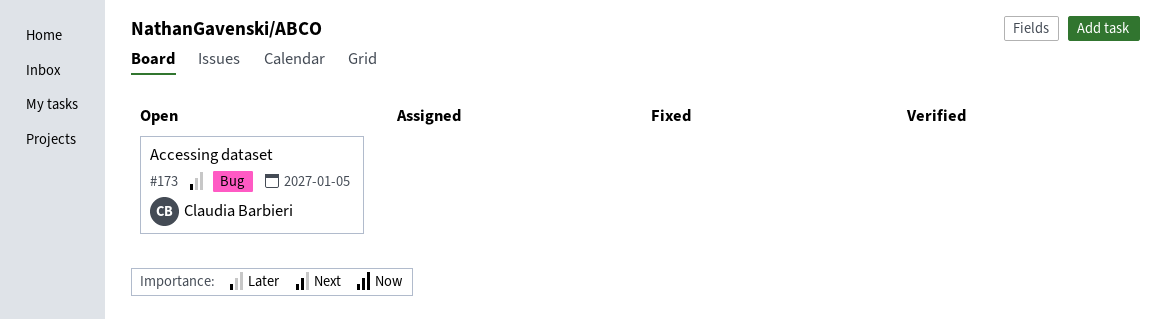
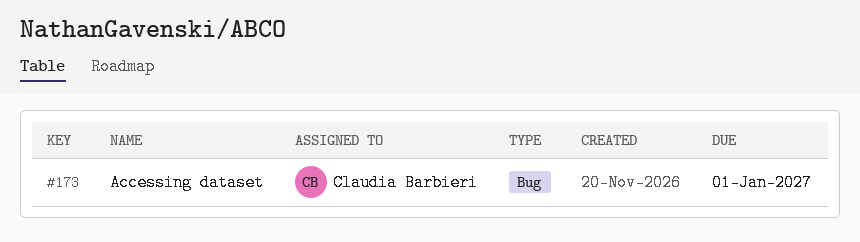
#173, due: Jan 5 -> Jan 1

